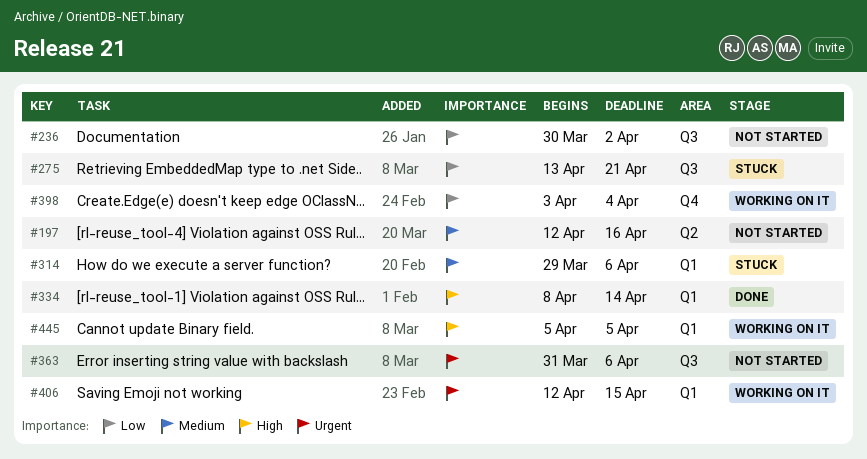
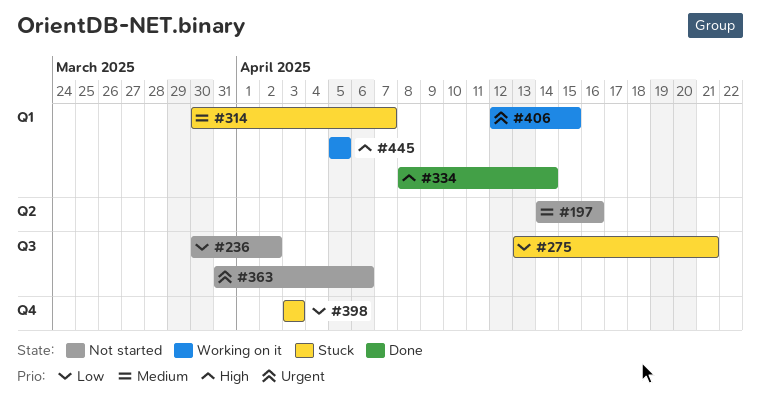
#197, start: Apr 12 -> Apr 14
#314, start: Mar 29 -> Mar 30
#314, due: Apr 6 -> Apr 7
#398, status: Working on it -> Stuck
#398, due: Apr 4 -> Apr 3

